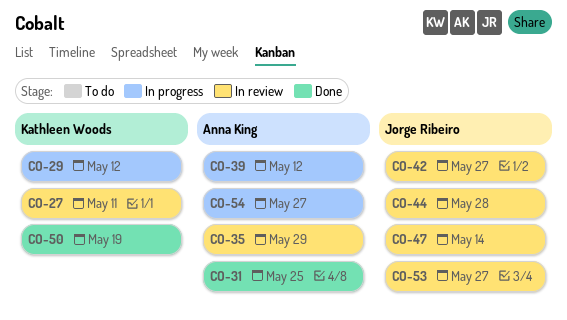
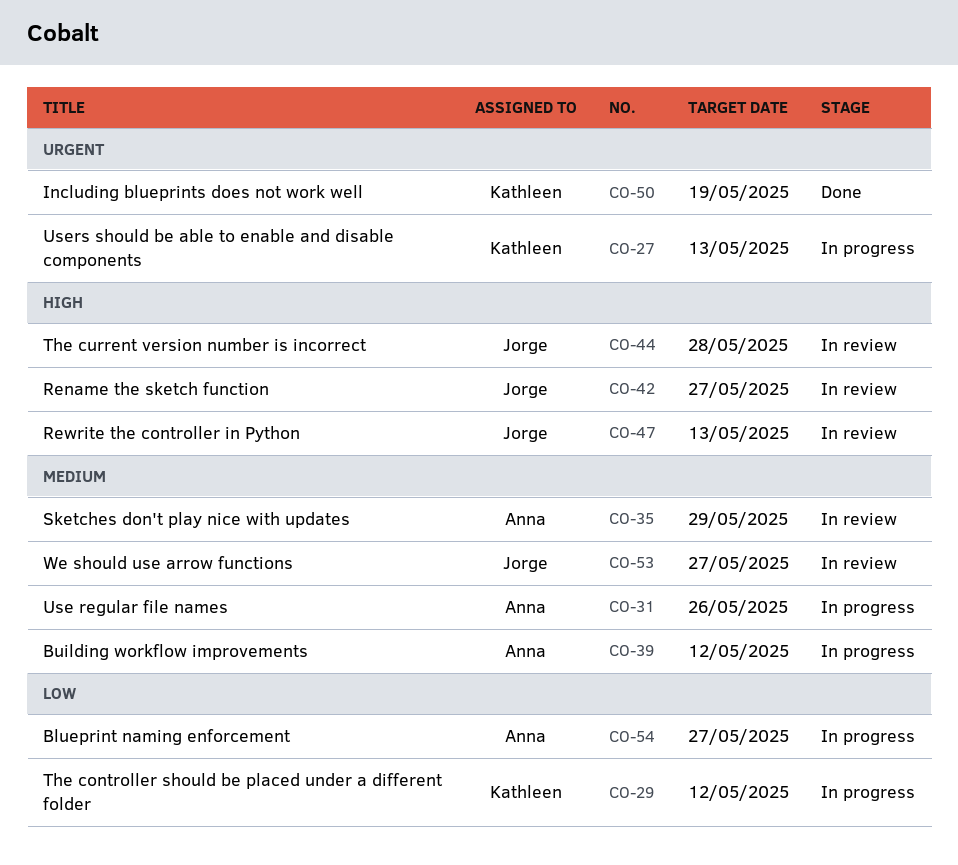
CO-27, status: In review -> In progress
CO-27, due: May 11 -> May 13
CO-31, status: Done -> In progress
CO-31, due: May 25 -> May 26
CO-47, due: May 14 -> May 13

